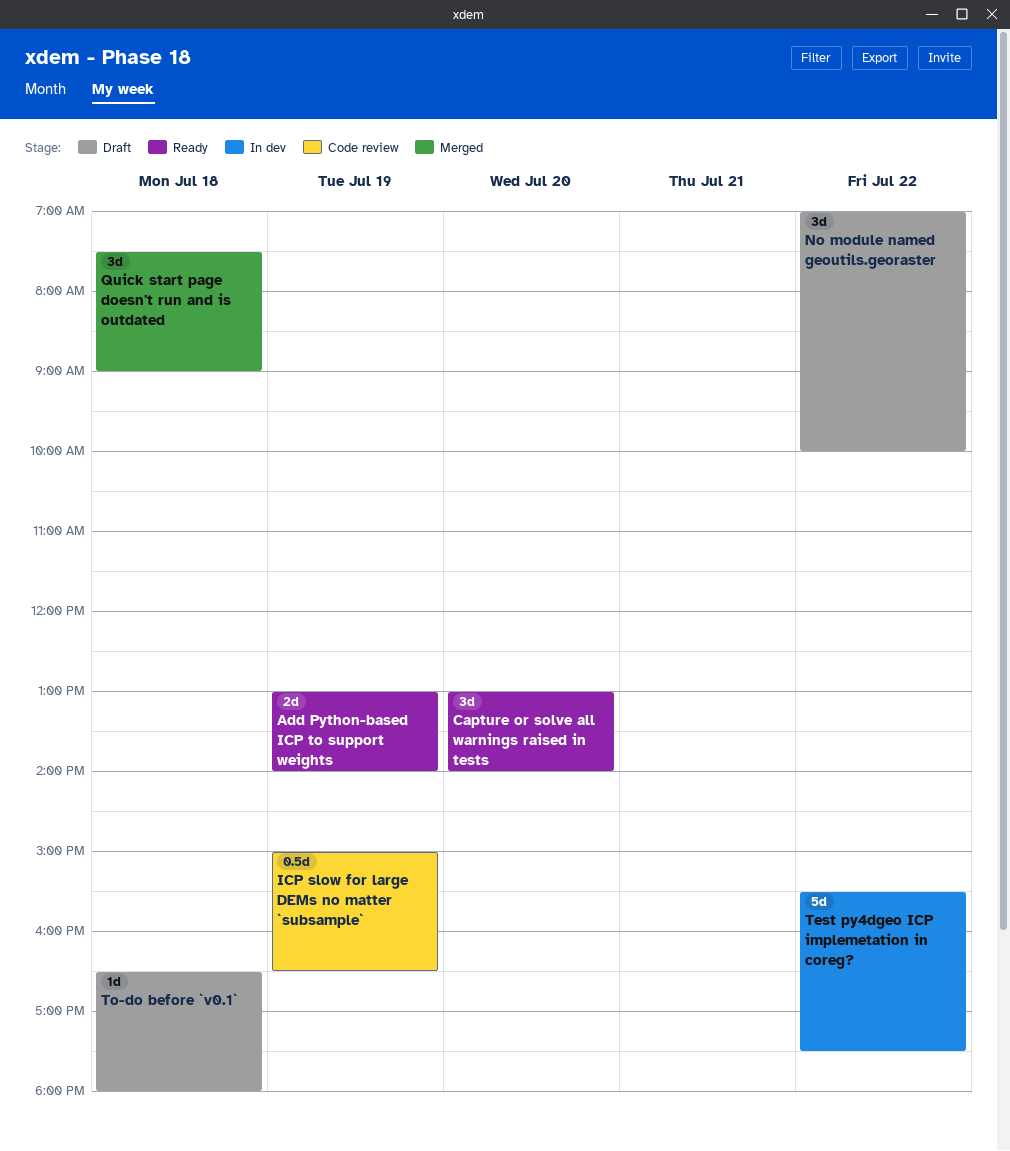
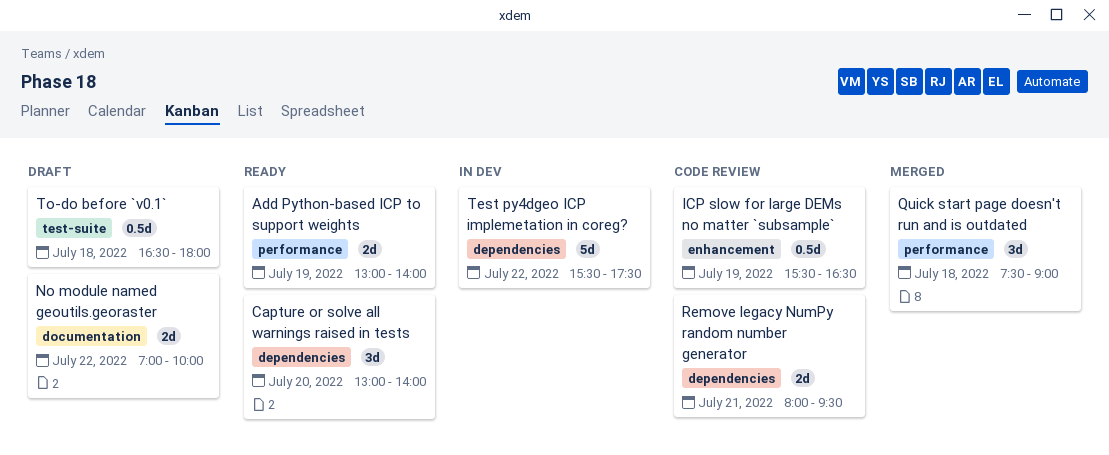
ICP slow for large DEMs no matter `subsample`, begins: 15:00 -> 15:30
No module named geoutils.georaster, estimate: 3d -> 2d
Remove legacy NumPy random number generator: none -> present
To-do before `v0.1`, estimate: 1d -> 0.5d

